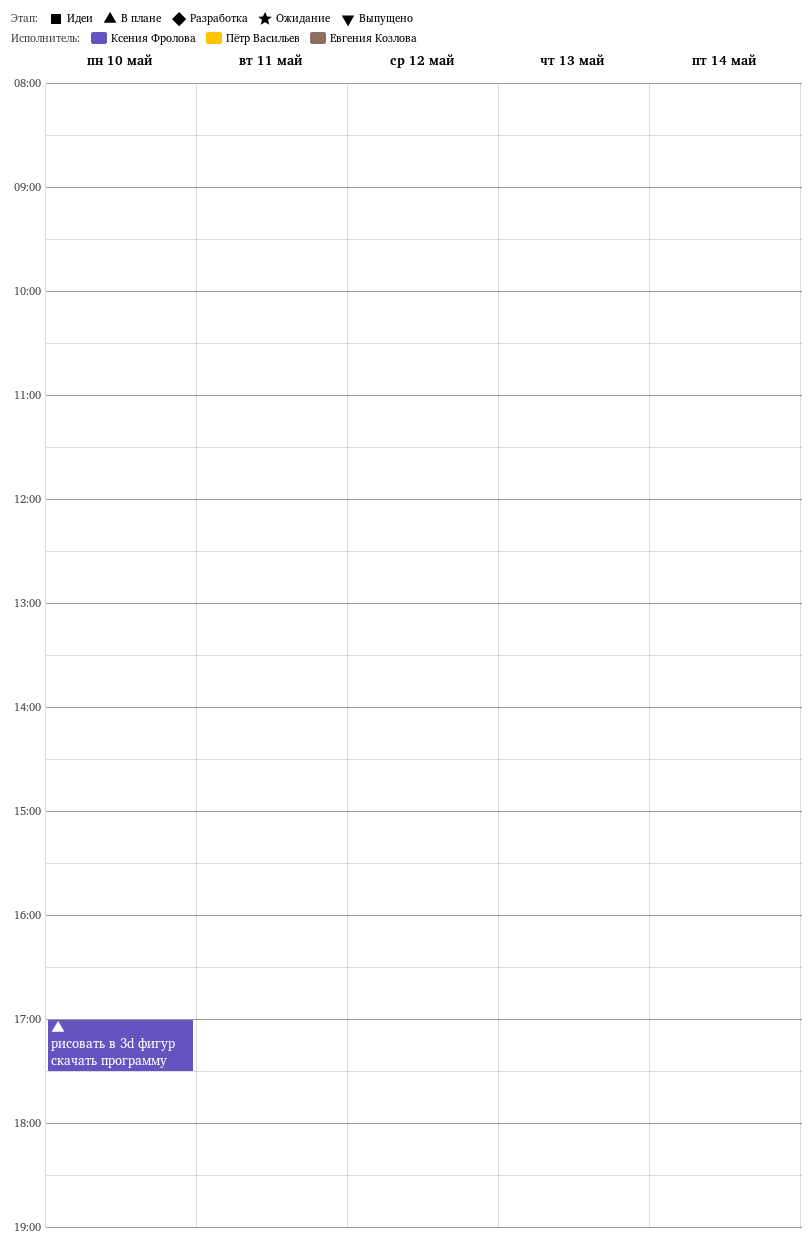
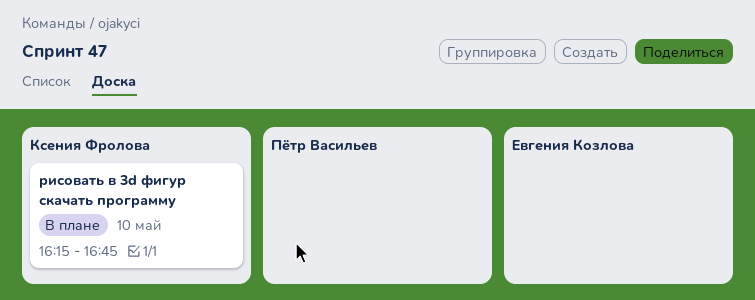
рисовать в 3d фигур скачать программу, begins: 17:00 -> 16:15
рисовать в 3d фигур скачать программу, ends: 17:30 -> 16:45

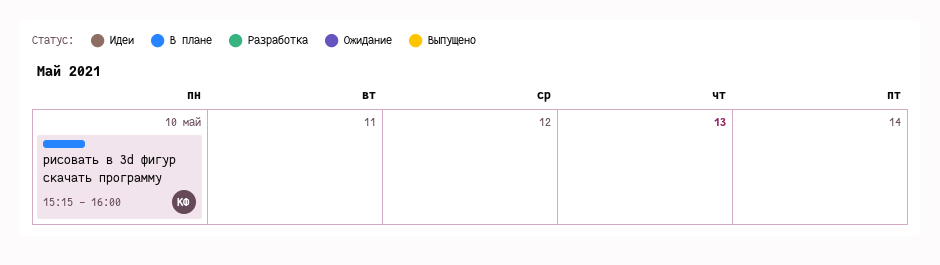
рисовать в 3d фигур скачать программу, begins: 16:15 -> 15:15
рисовать в 3d фигур скачать программу, ends: 16:45 -> 16:00

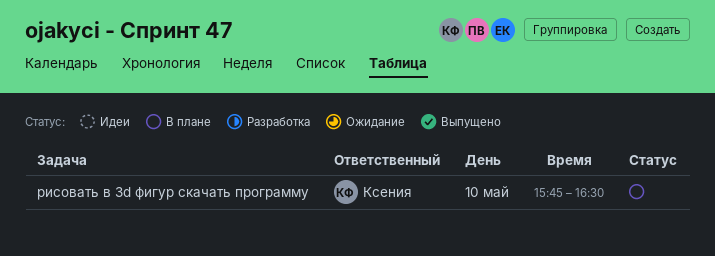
рисовать в 3d фигур скачать программу, begins: 15:15 -> 15:45
рисовать в 3d фигур скачать программу, ends: 16:00 -> 16:30

